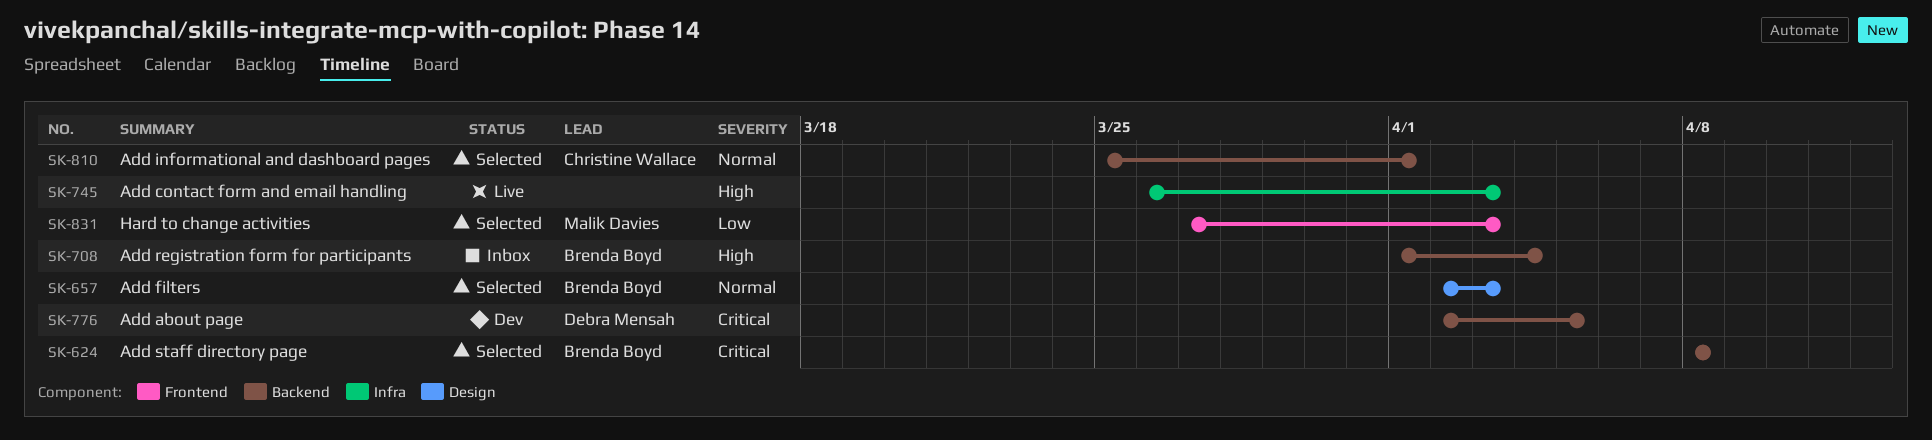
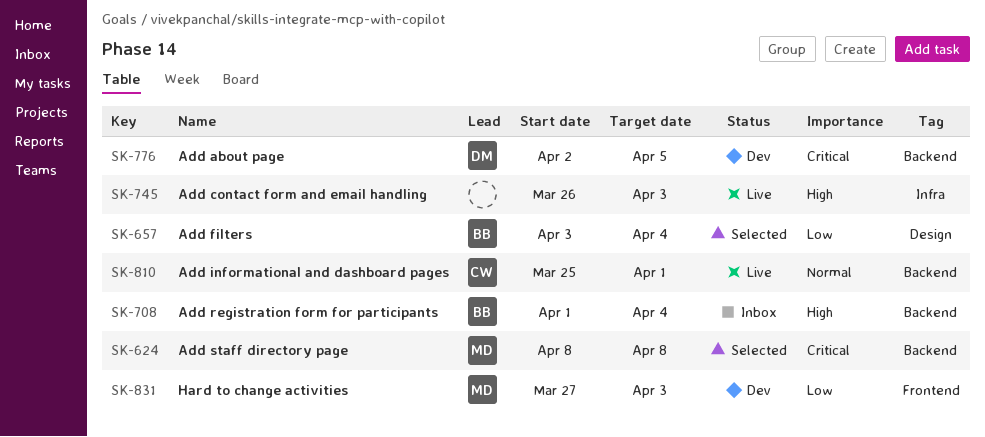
SK-624, owner: Brenda Boyd -> Malik Davies
SK-657, priority: Normal -> Low
SK-657, start: Apr 2 -> Apr 3
SK-657, due: Apr 3 -> Apr 4
SK-810, status: Selected -> Live
SK-831, status: Selected -> Dev

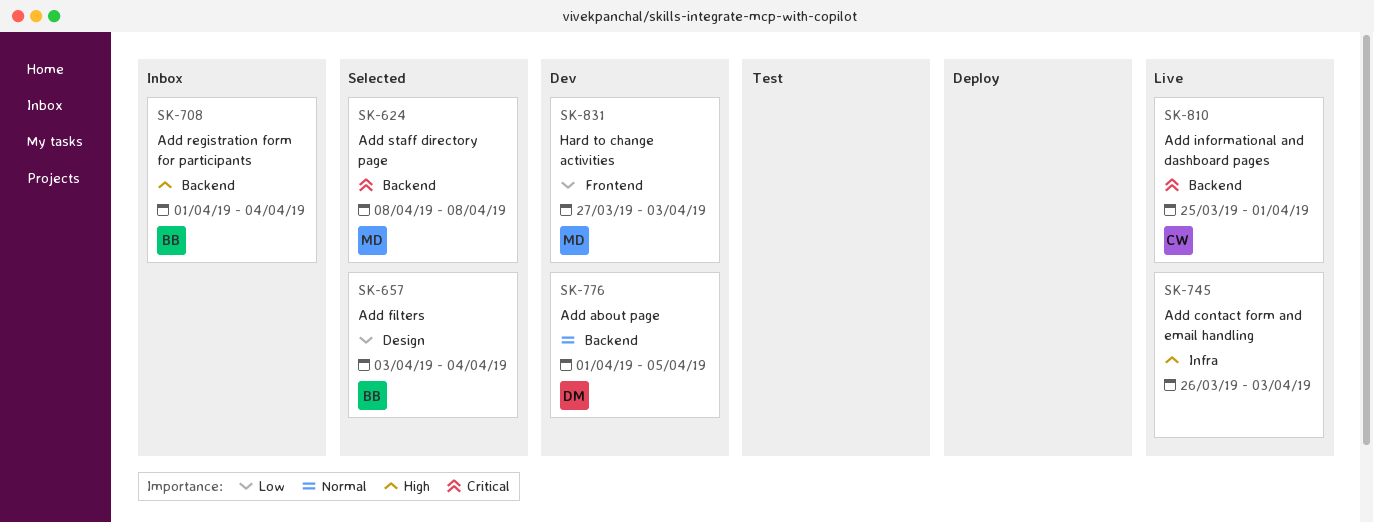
SK-776, priority: Critical -> Normal
SK-776, start: Apr 2 -> Apr 1
SK-810, priority: Normal -> Critical

